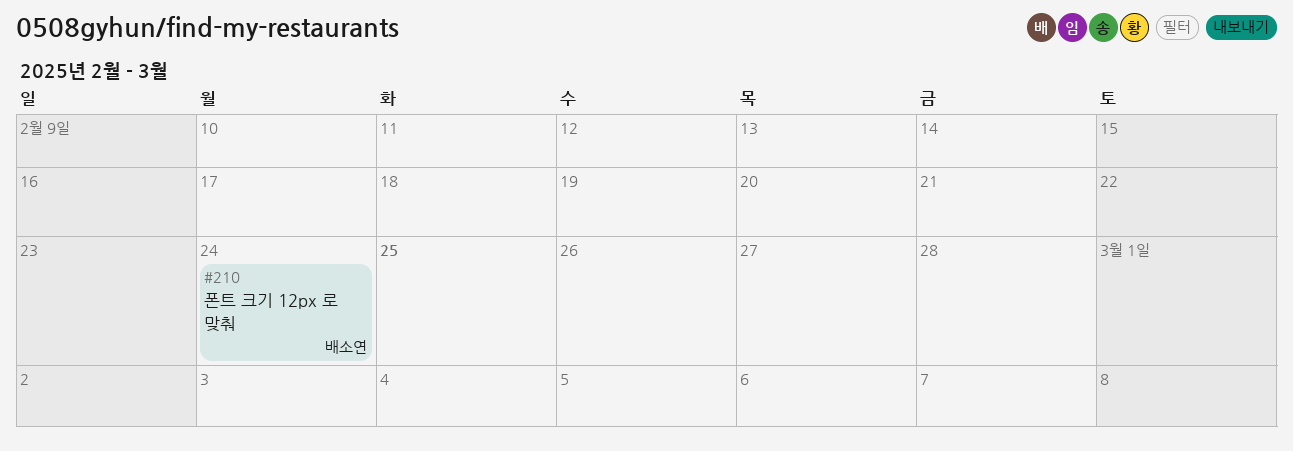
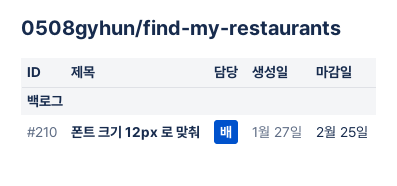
#210, due: Feb 24 -> Feb 25

